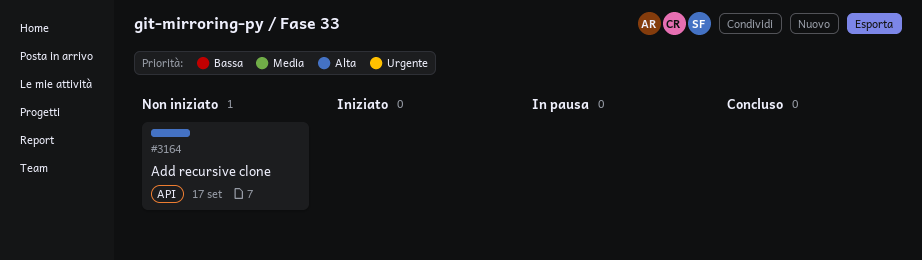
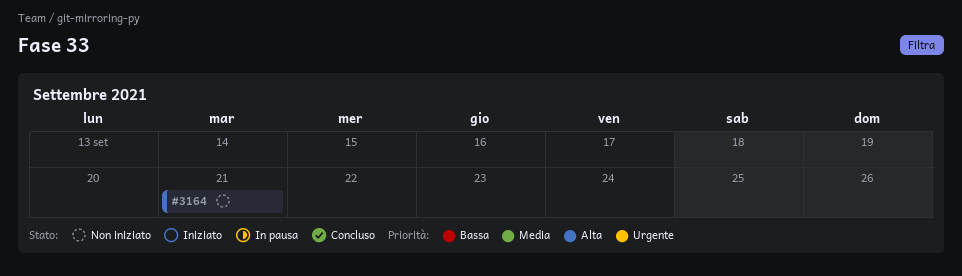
#3164, due: Sep 17 -> Sep 21

